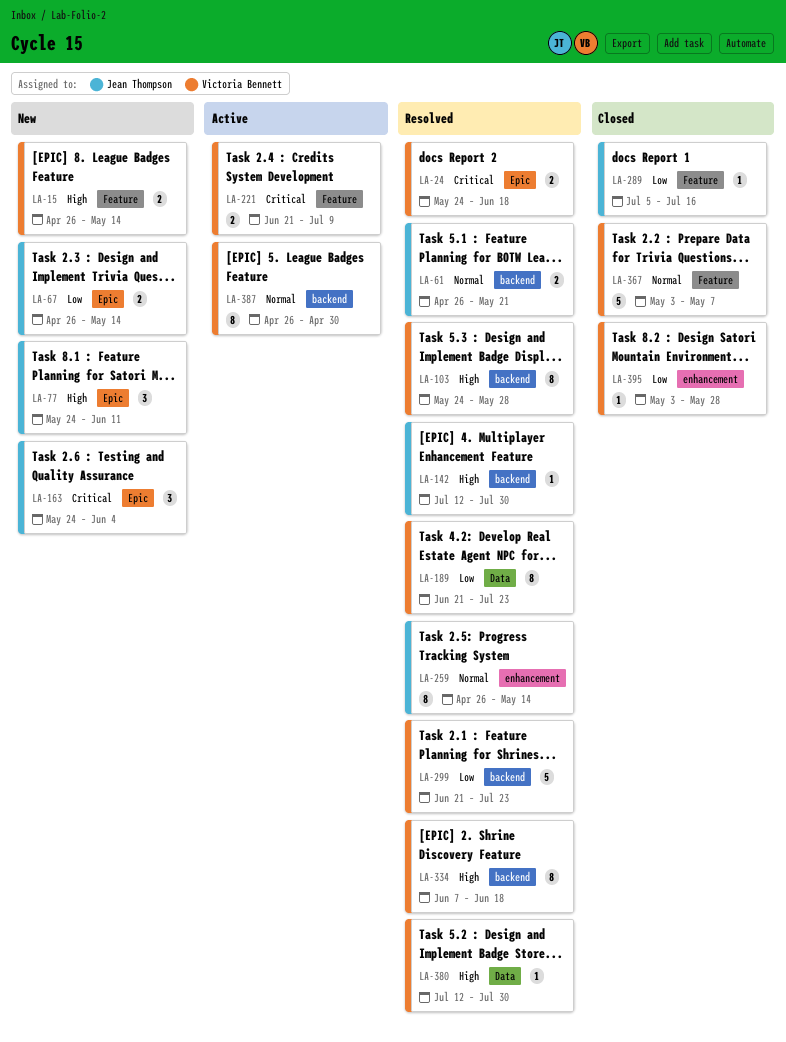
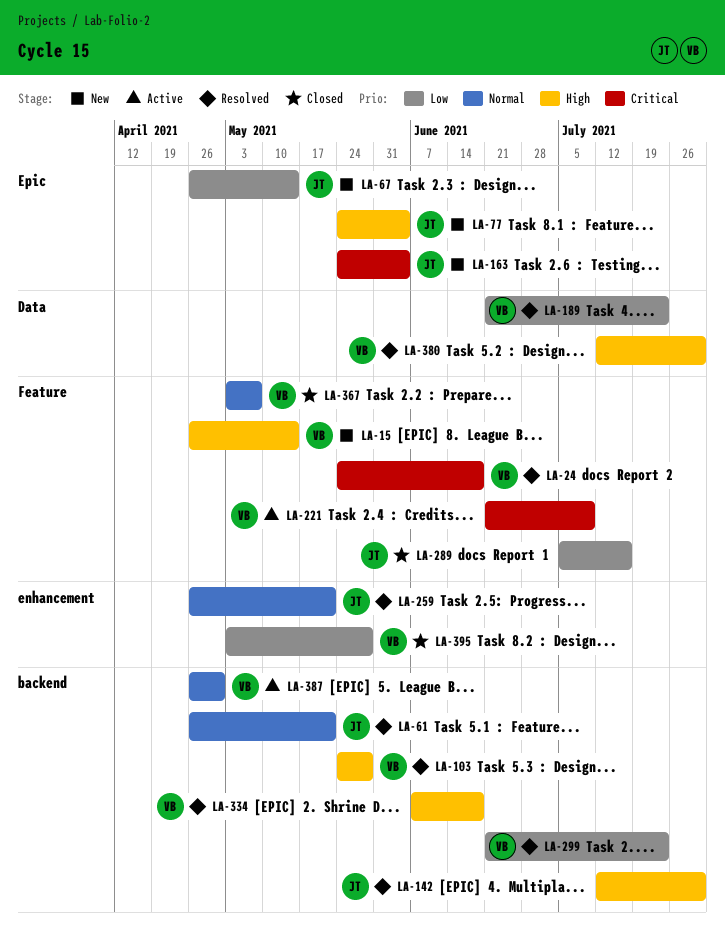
LA-24, label: Epic -> Feature
LA-77, due: Jun 11 -> Jun 4
LA-259, due: May 14 -> May 21

